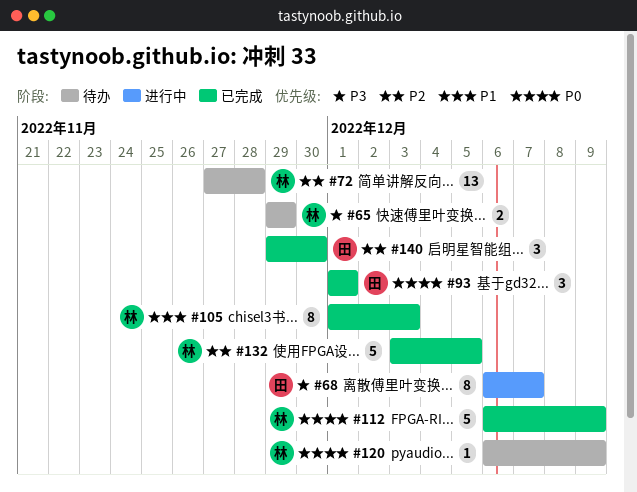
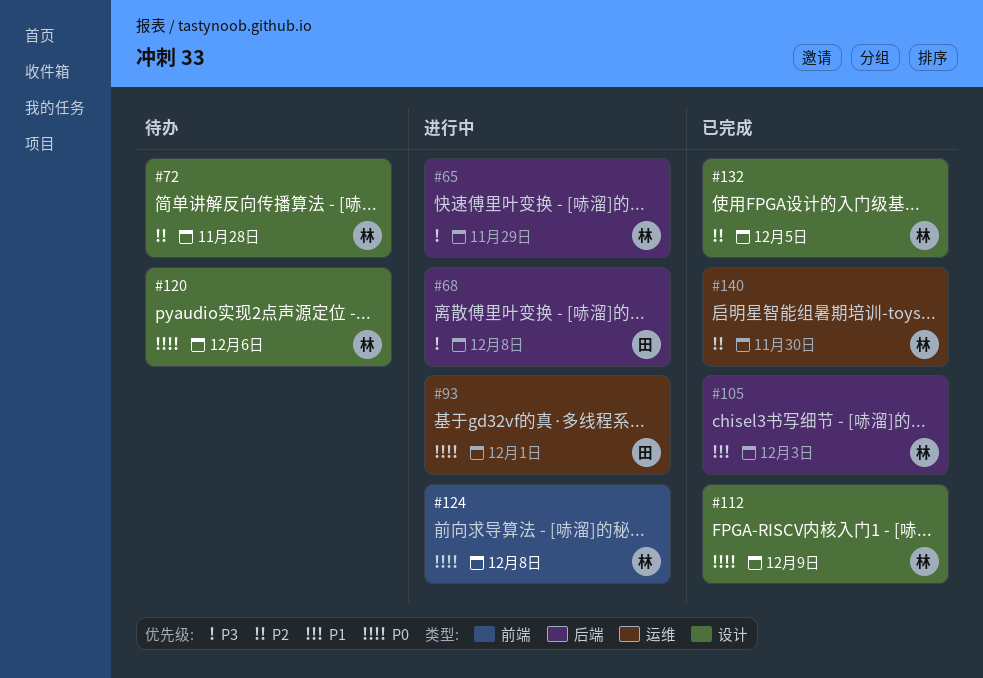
#65, status: 待办 -> 进行中
#68, due: Dec 7 -> Dec 8
#93, status: 已完成 -> 进行中
#120, due: Dec 9 -> Dec 6
#124: none -> present
#140, owner: 田 -> 林

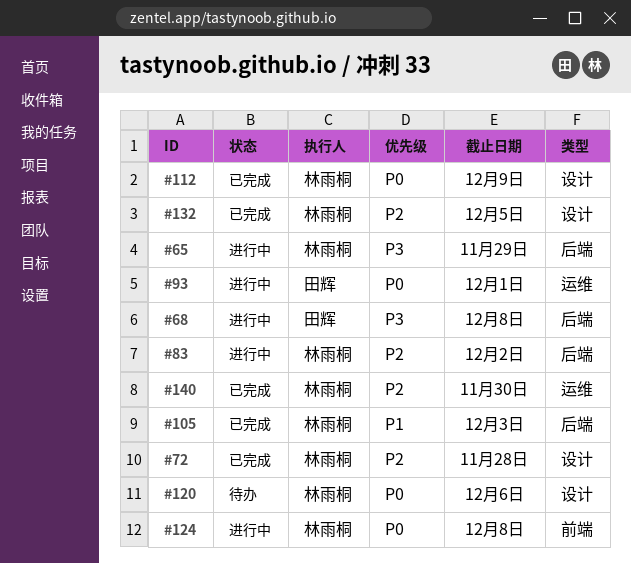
#72, status: 待办 -> 已完成
#83: none -> present

